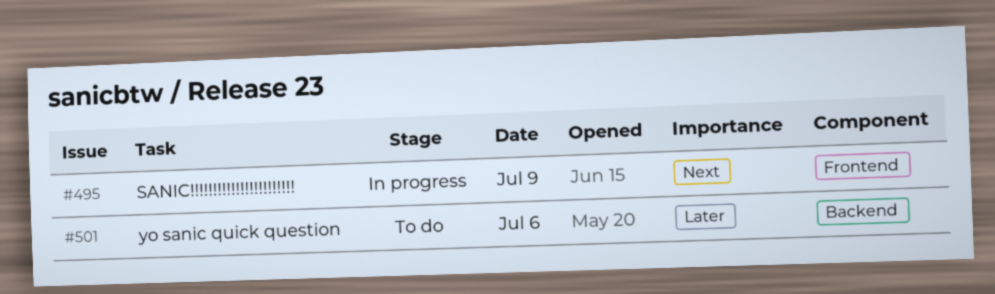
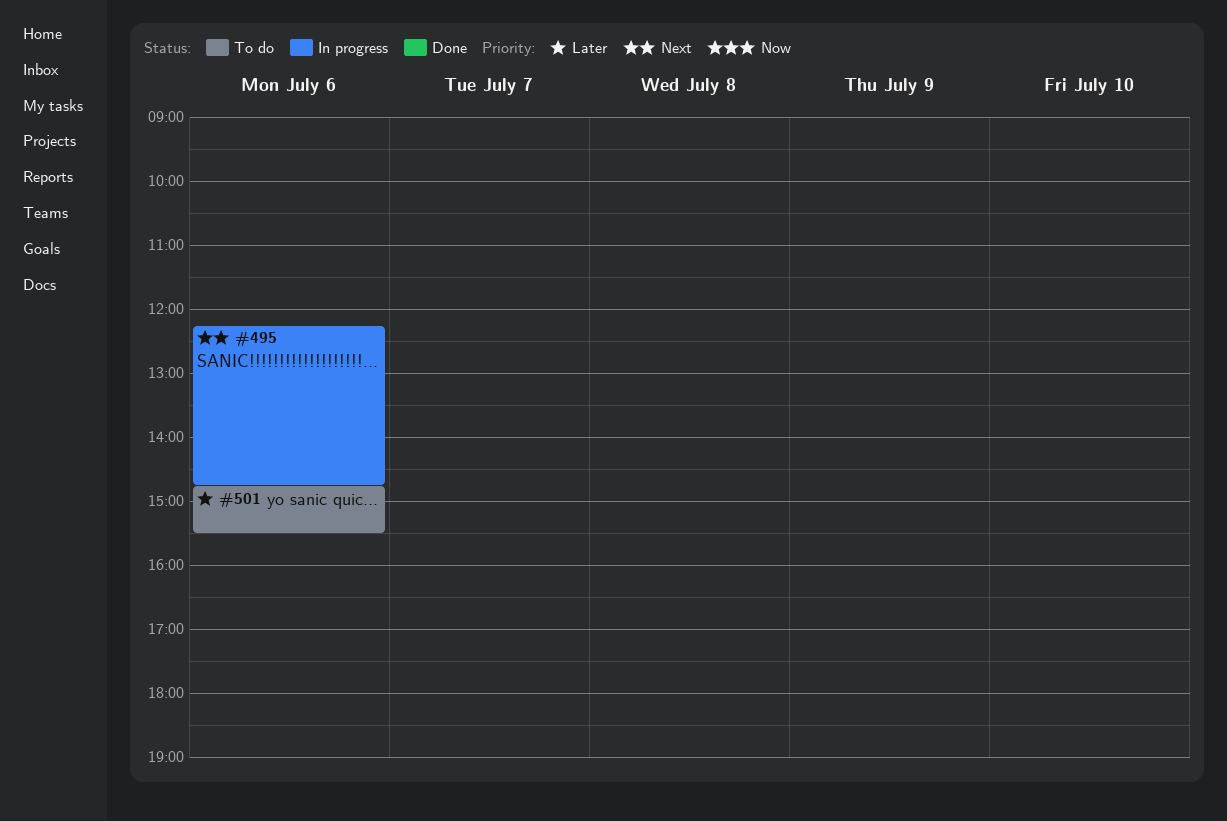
#495, day: Jul 9 -> Jul 6

